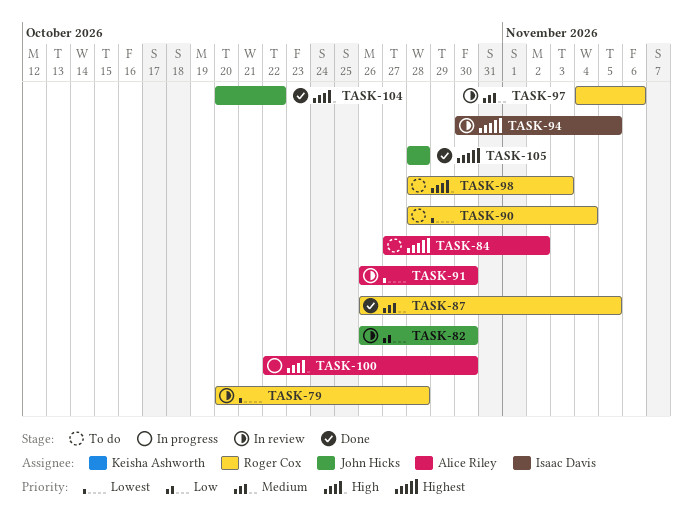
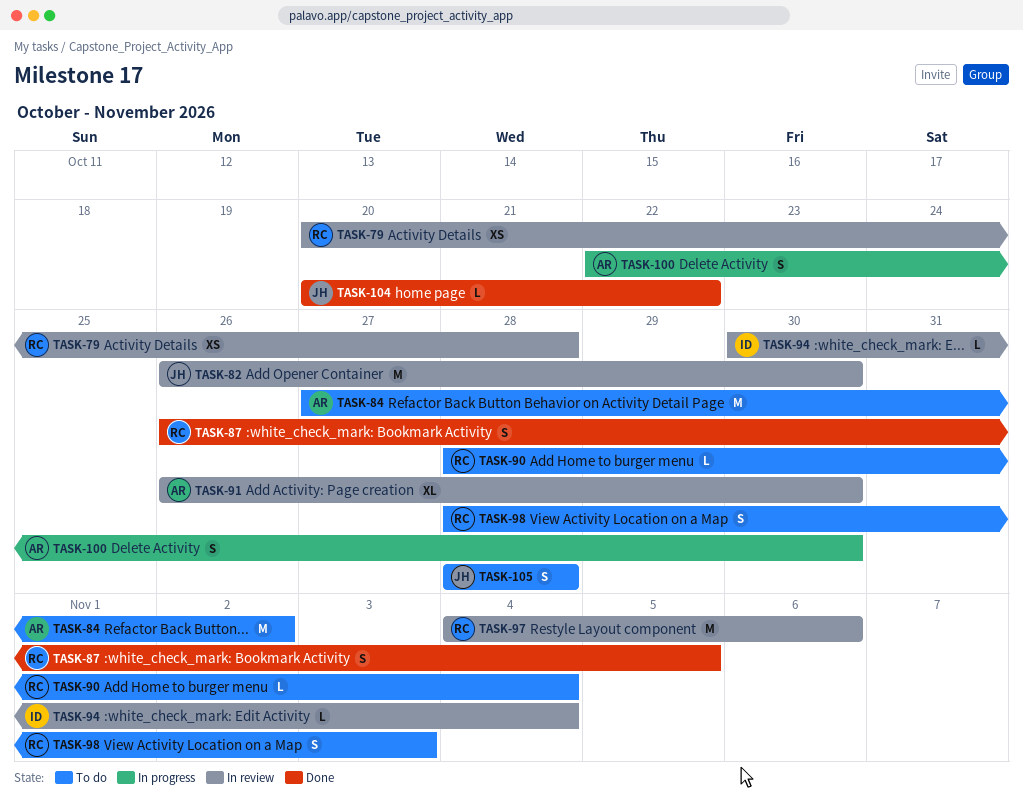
TASK-94, due: Nov 5 -> Nov 4
TASK-105, status: Done -> To do

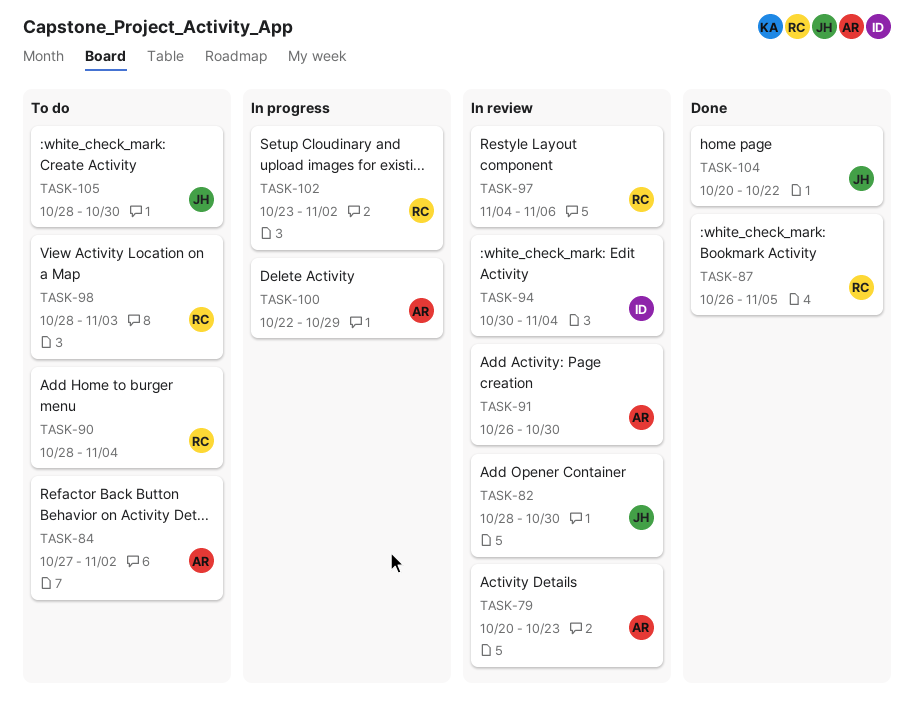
TASK-79, owner: RC -> AR
TASK-79, due: Oct 28 -> Oct 23
TASK-82, start: Oct 26 -> Oct 28
TASK-100, due: Oct 30 -> Oct 29
TASK-102: none -> present
TASK-105, due: Oct 28 -> Oct 30

